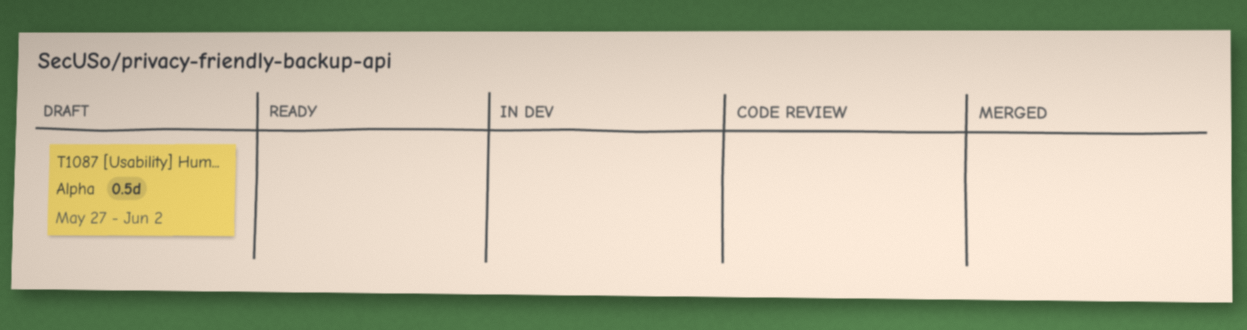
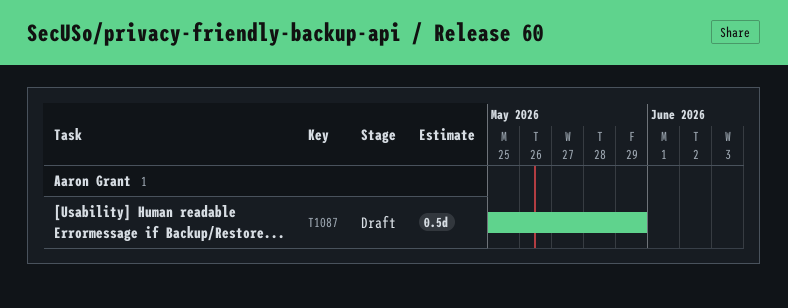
T1087, start: May 27 -> May 25
T1087, due: Jun 2 -> May 29

